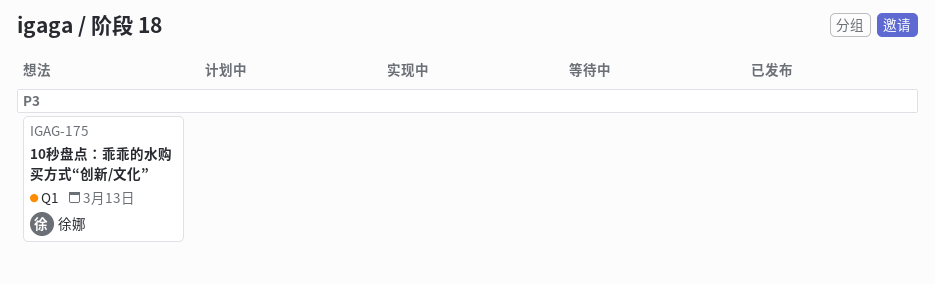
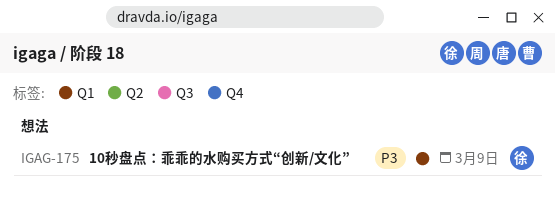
IGAG-175, due: Mar 13 -> Mar 9

